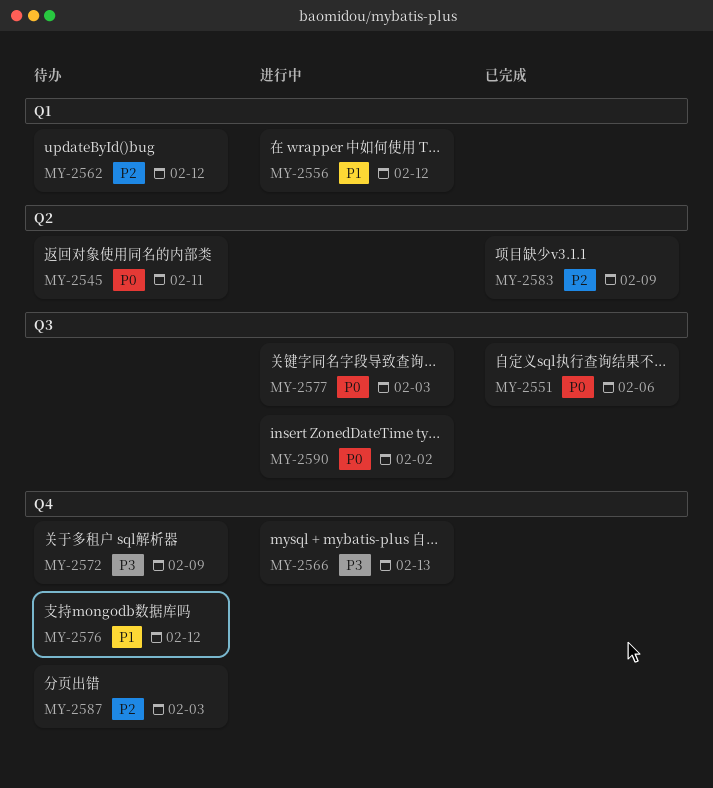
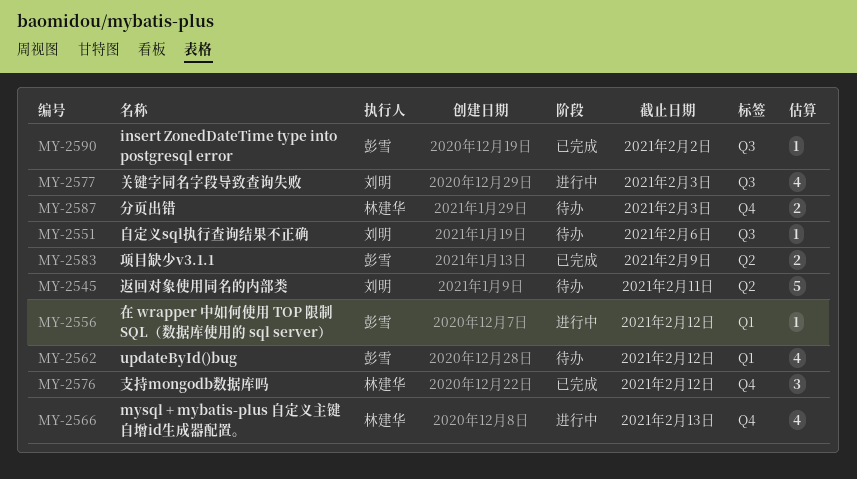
MY-2551, status: 已完成 -> 待办
MY-2572: present -> none
MY-2576, status: 待办 -> 已完成
MY-2590, status: 进行中 -> 已完成

